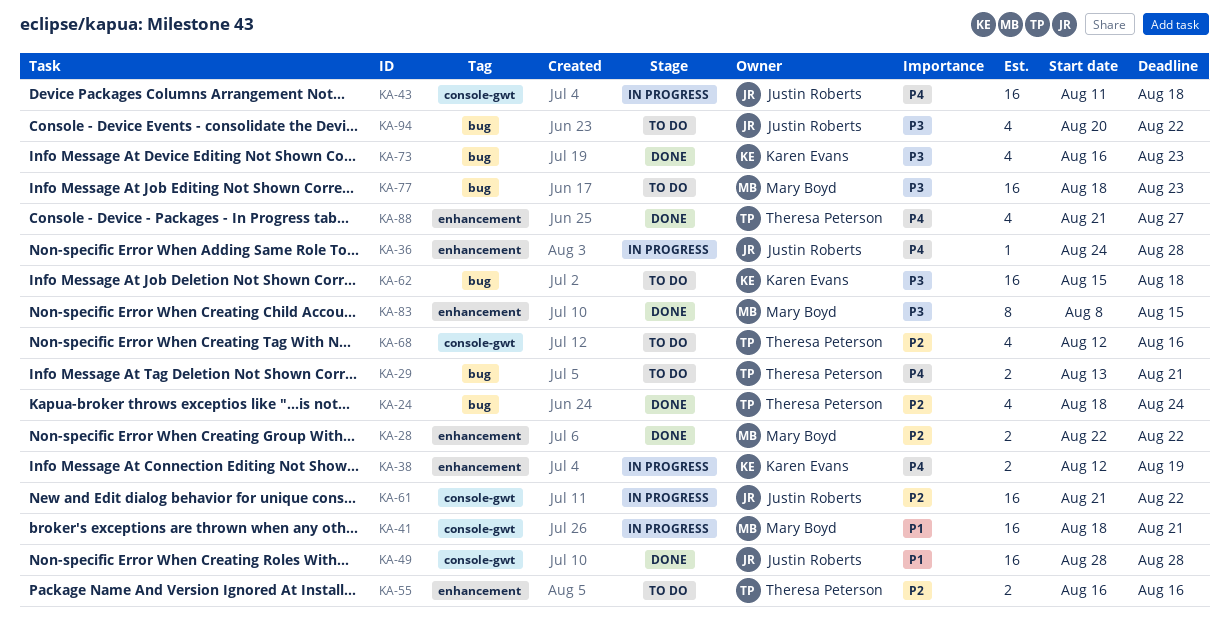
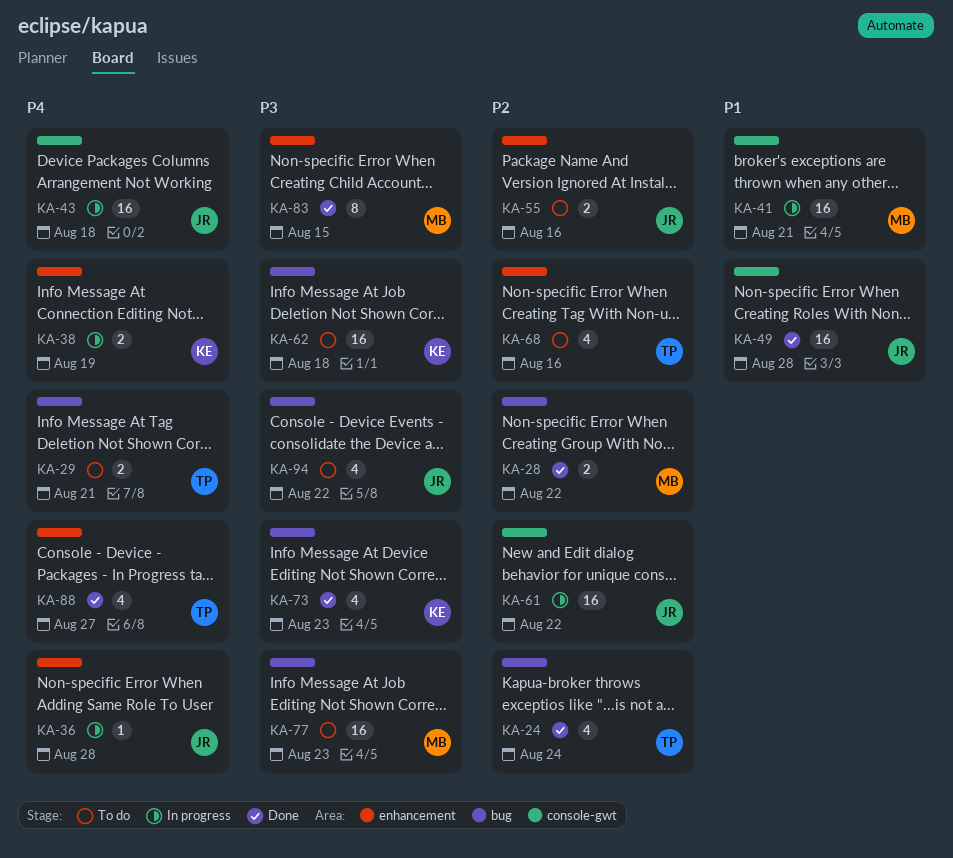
KA-28, label: enhancement -> bug
KA-55, owner: Theresa Peterson -> Justin Roberts
KA-68, label: console-gwt -> enhancement

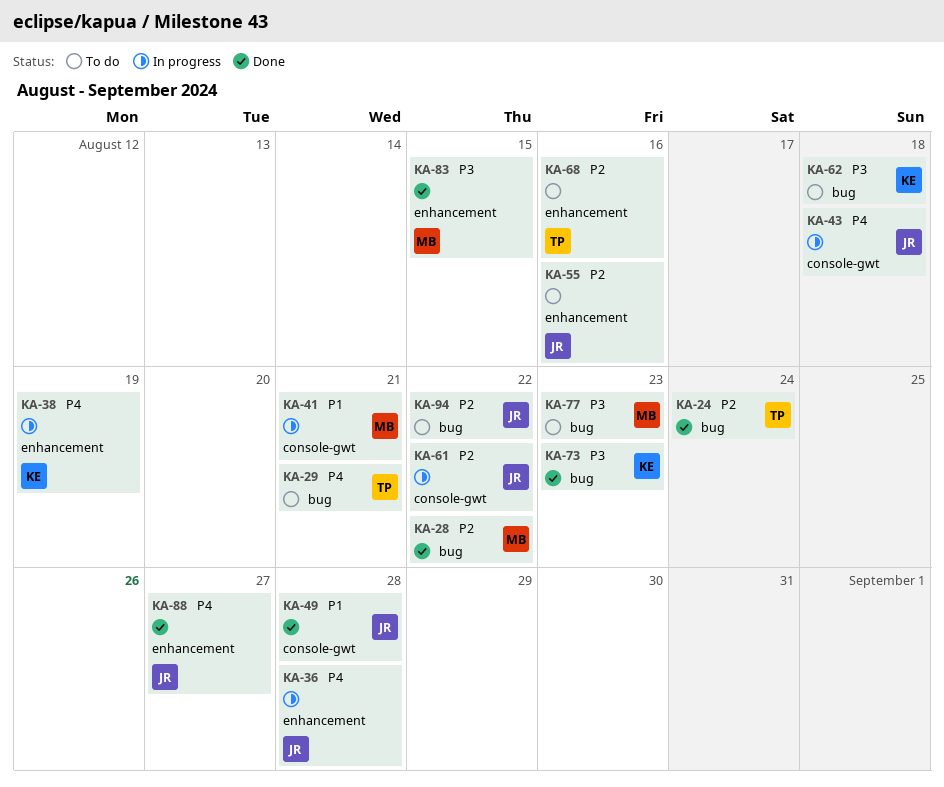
KA-88, owner: TP -> JR
KA-94, priority: P3 -> P2

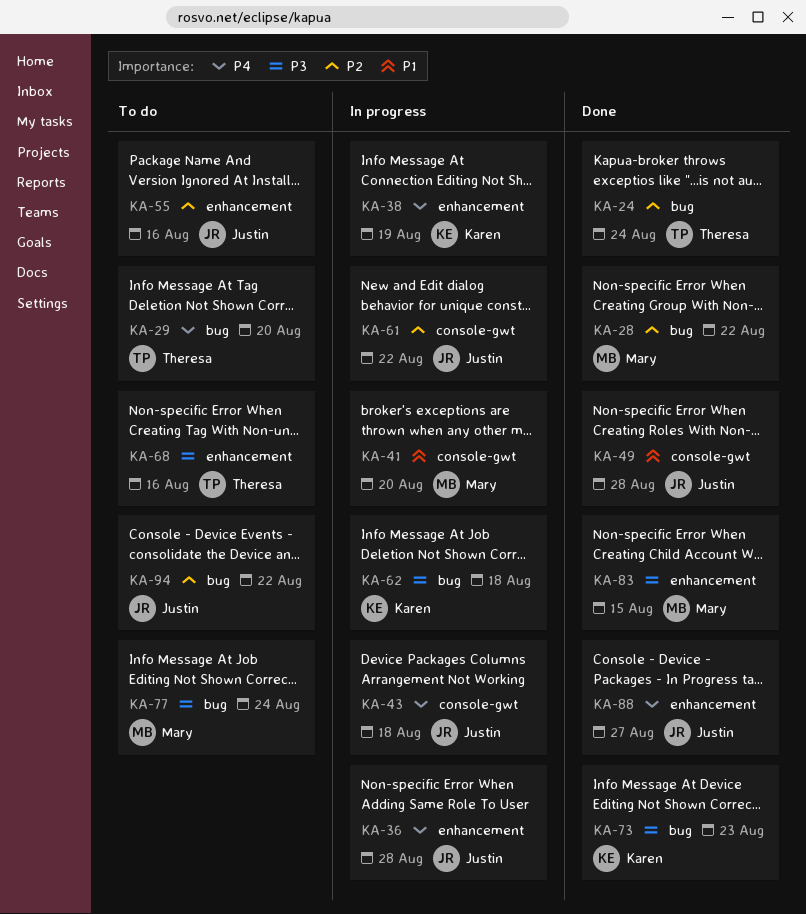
KA-29, due: Aug 21 -> Aug 20
KA-41, due: Aug 21 -> Aug 20
KA-62, status: To do -> In progress
KA-68, priority: P2 -> P3
KA-77, due: Aug 23 -> Aug 24

